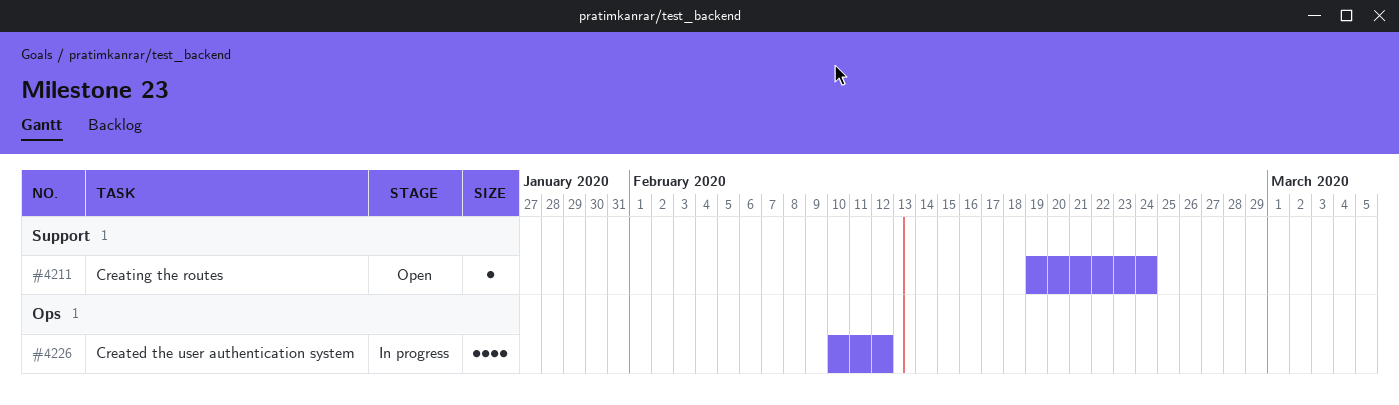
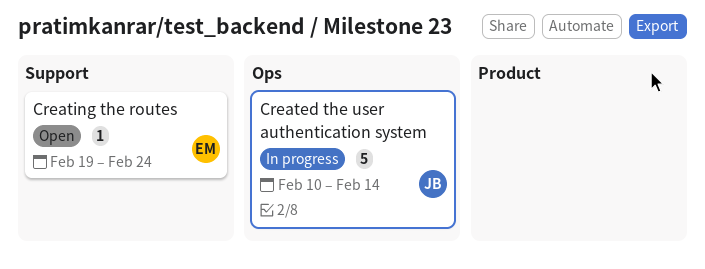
Created the user authentication system, estimate: 4 -> 5
Created the user authentication system, due: Feb 12 -> Feb 14

